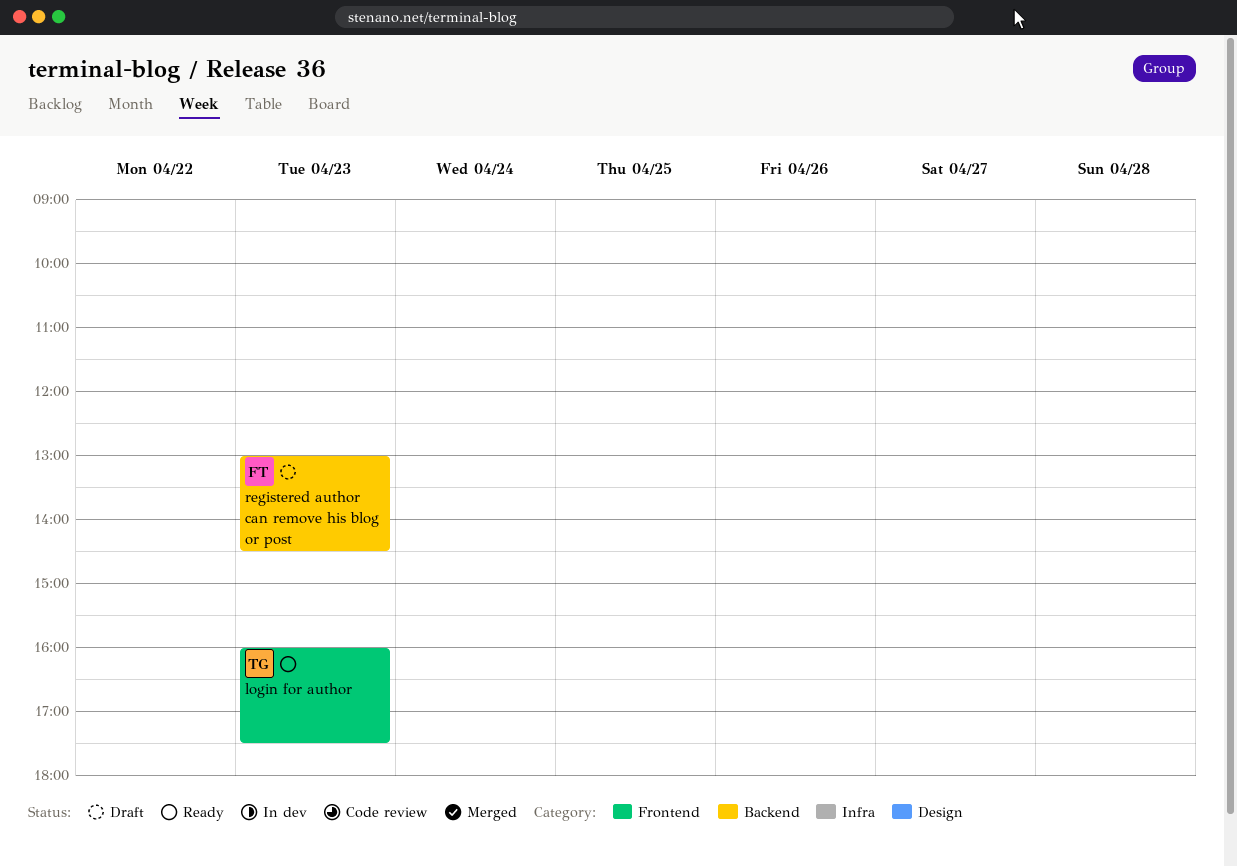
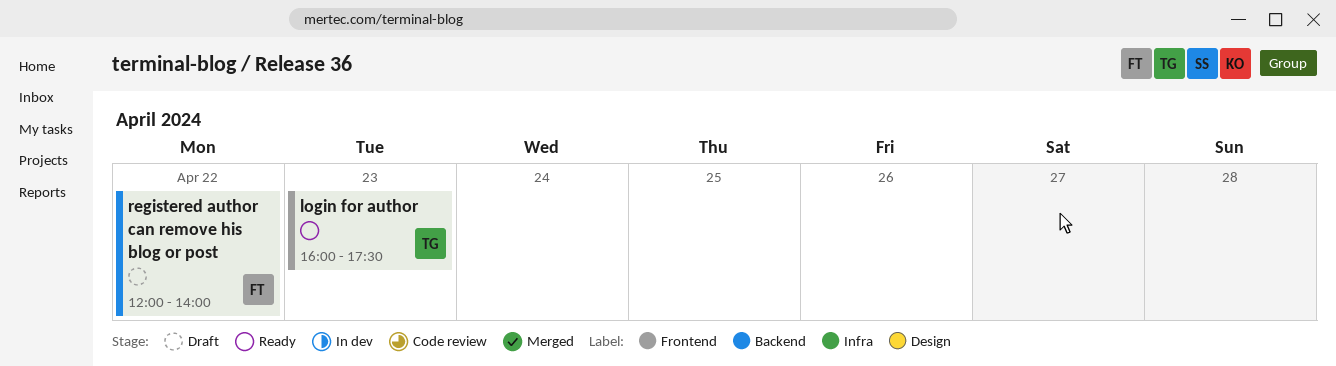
registered author can remove his blog or post, day: Apr 23 -> Apr 22
registered author can remove his blog or post, begins: 13:00 -> 12:00
registered author can remove his blog or post, ends: 14:30 -> 14:00

